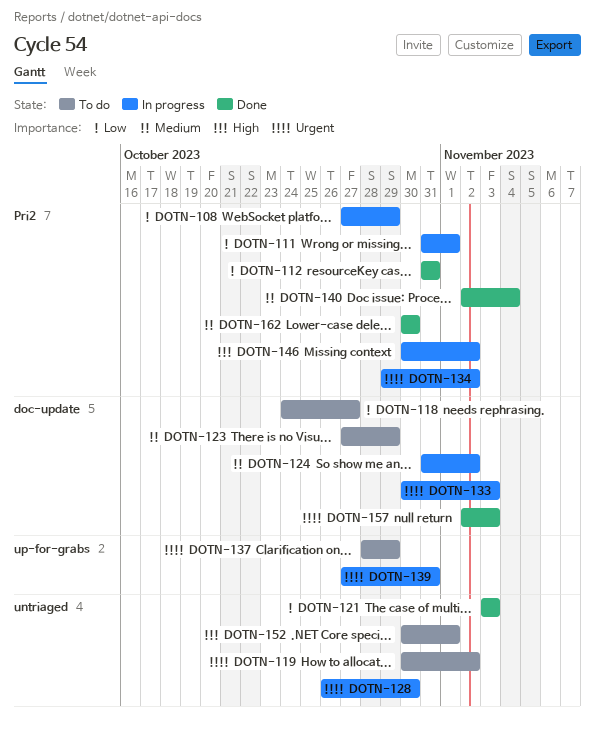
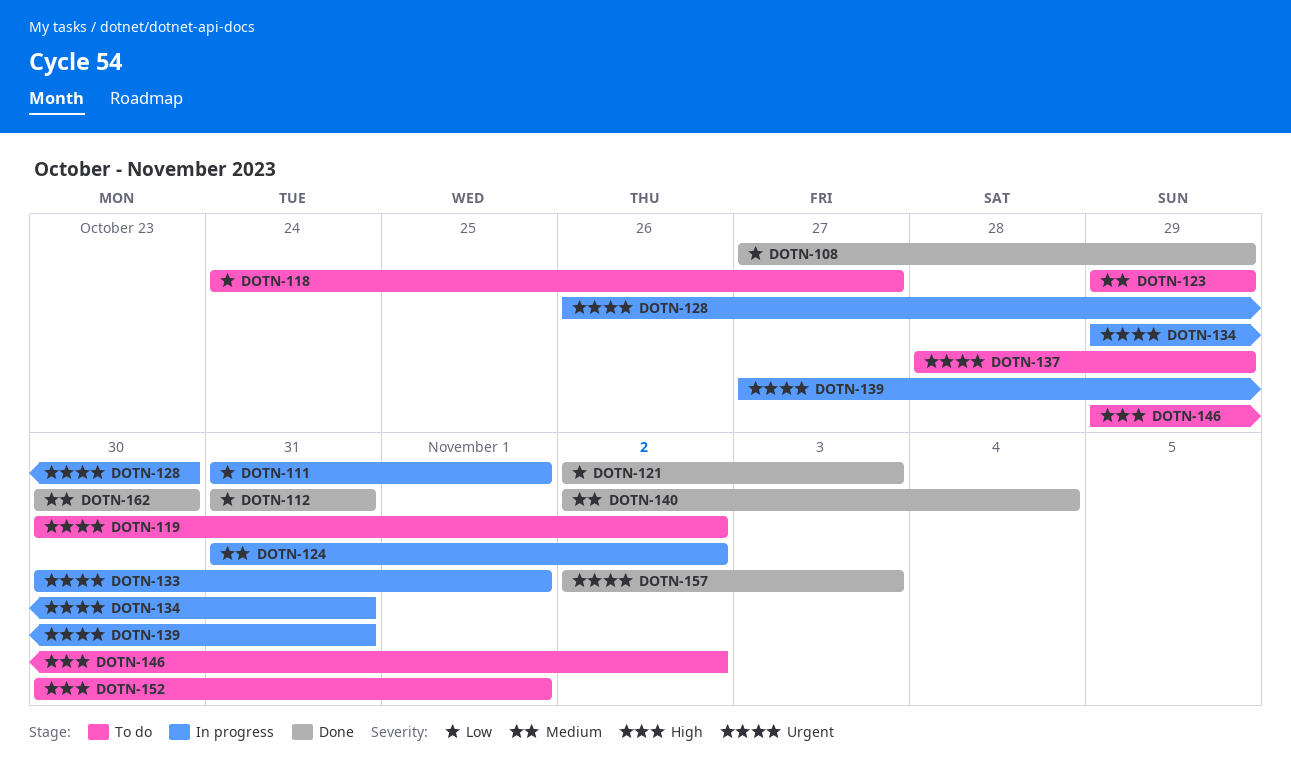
DOTN-108, status: In progress -> Done
DOTN-121, start: Nov 3 -> Nov 2
DOTN-123, start: Oct 27 -> Oct 29
DOTN-133, due: Nov 3 -> Nov 1
DOTN-134, due: Nov 2 -> Oct 31
DOTN-146, status: In progress -> To do
DOTN-146, start: Oct 30 -> Oct 29

